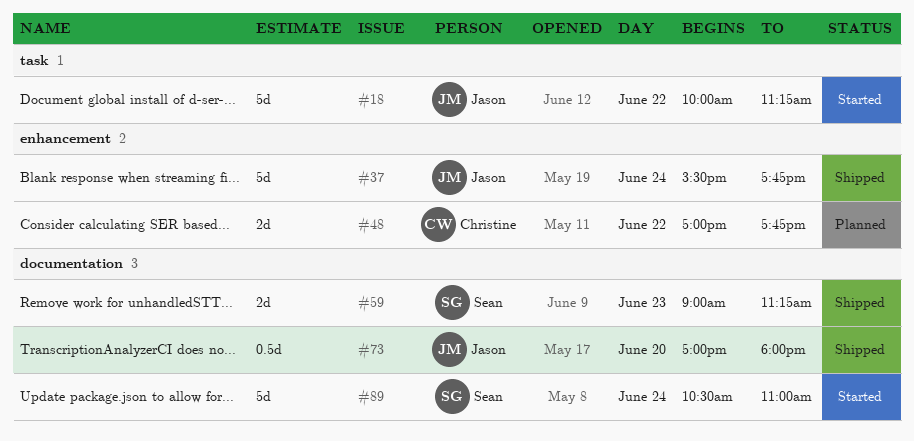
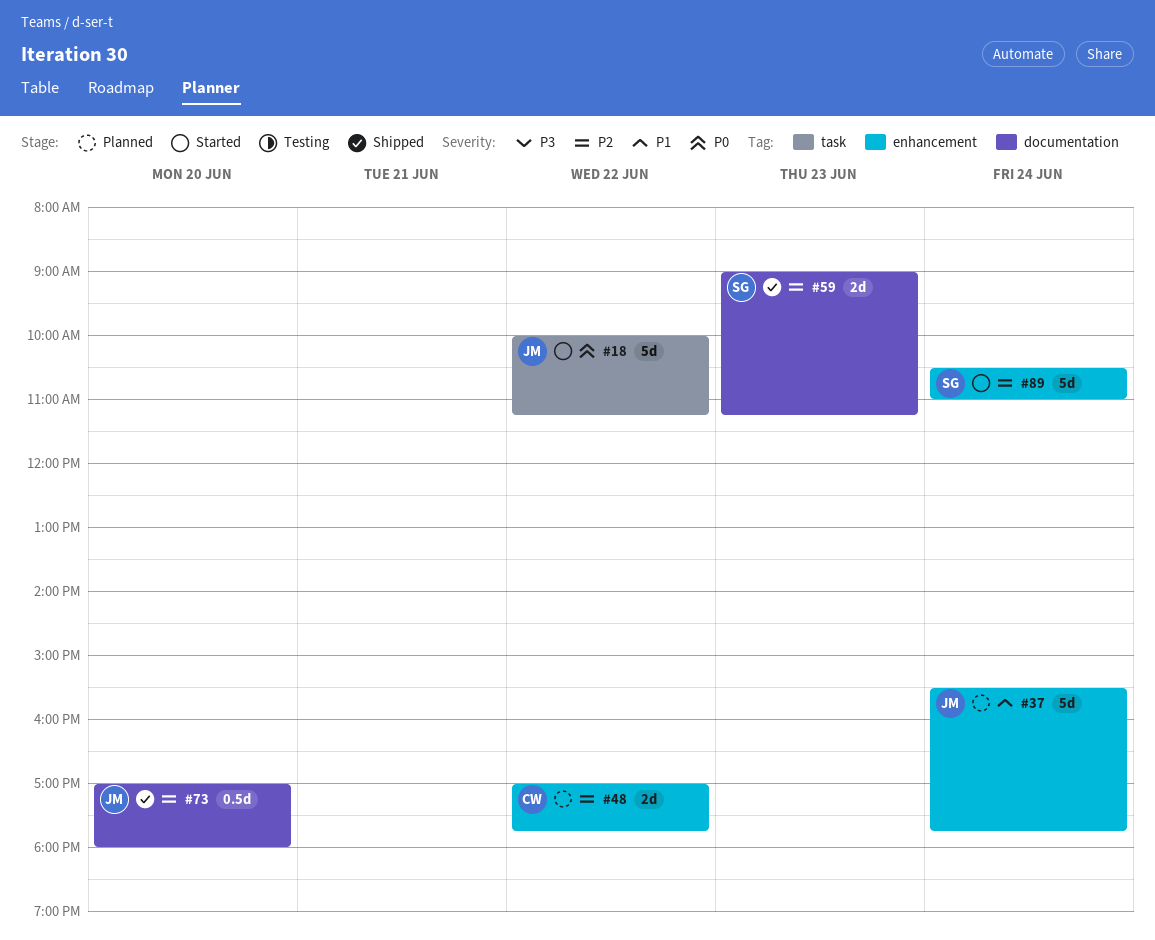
#37, status: Shipped -> Planned
#89, label: documentation -> enhancement

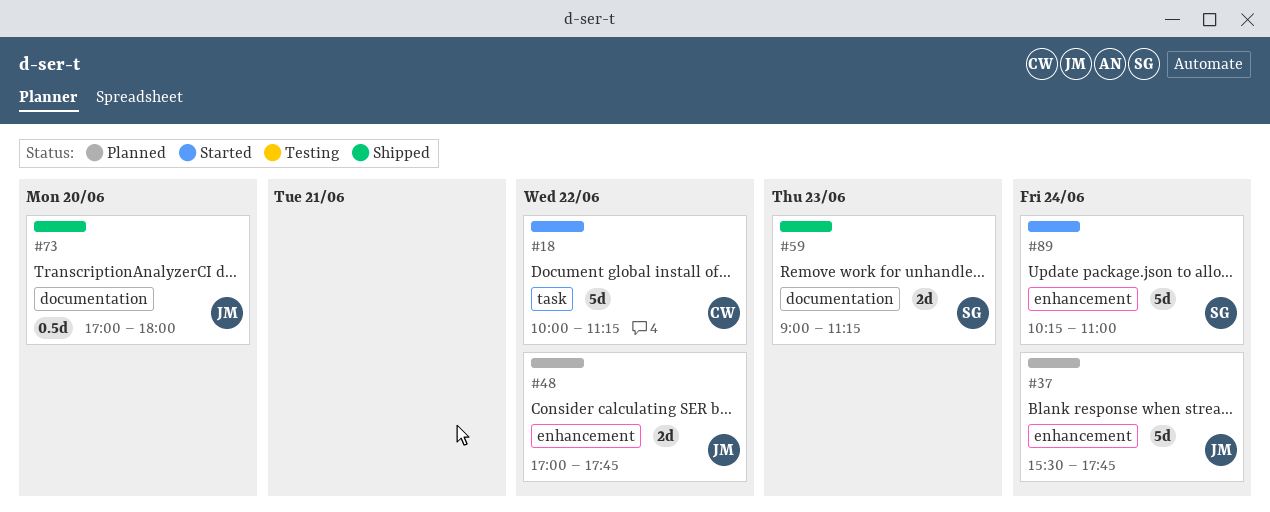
#18, owner: JM -> CW
#48, owner: CW -> JM
#89, begins: 10:30 -> 10:15

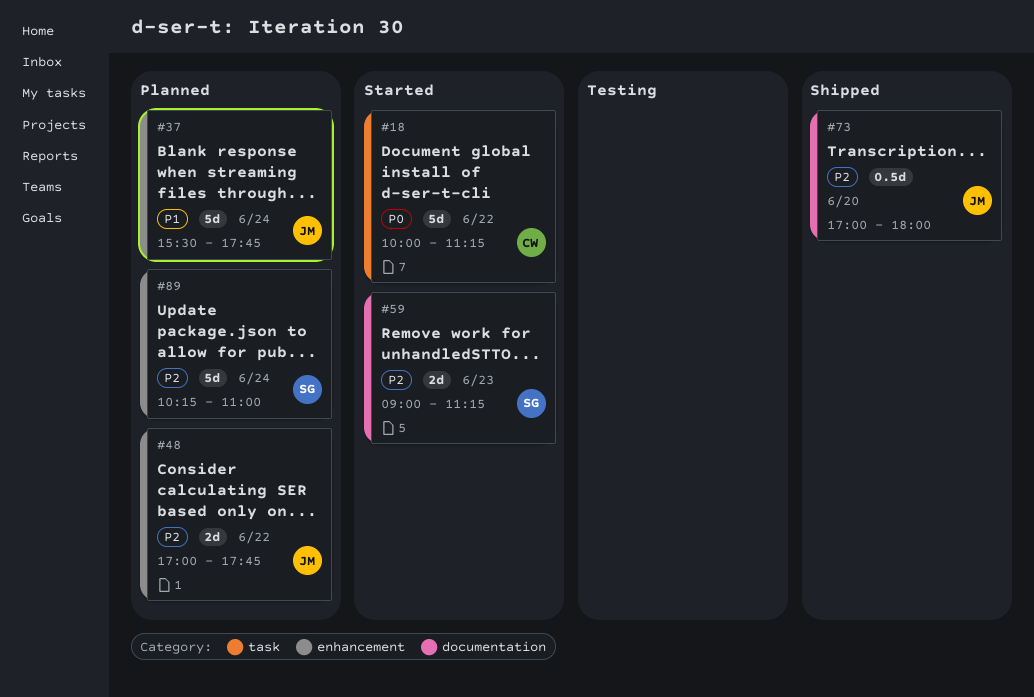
#59, status: Shipped -> Started
#89, status: Started -> Planned

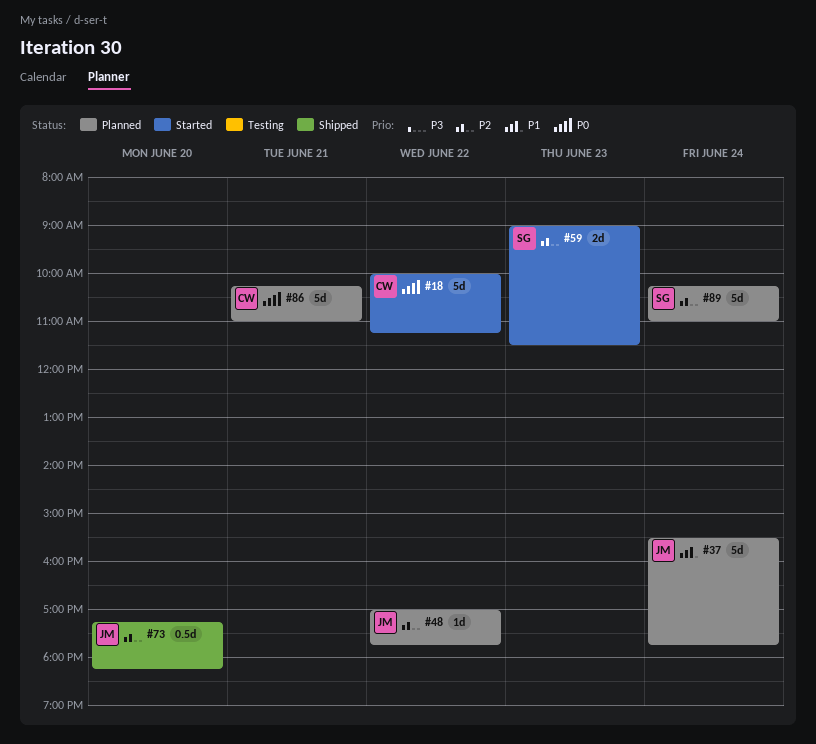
#48, estimate: 2d -> 1d
#59, ends: 11:15 -> 11:30
#73, begins: 17:00 -> 17:15
#73, ends: 18:00 -> 18:15
#86: none -> present

